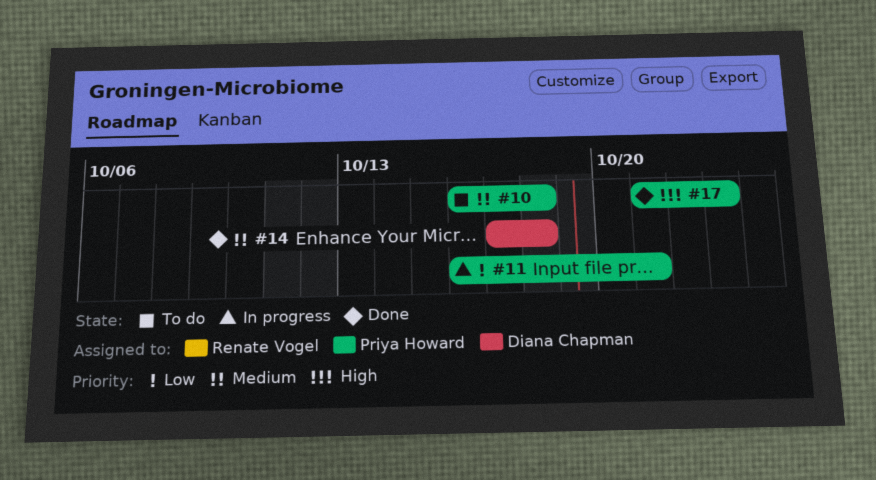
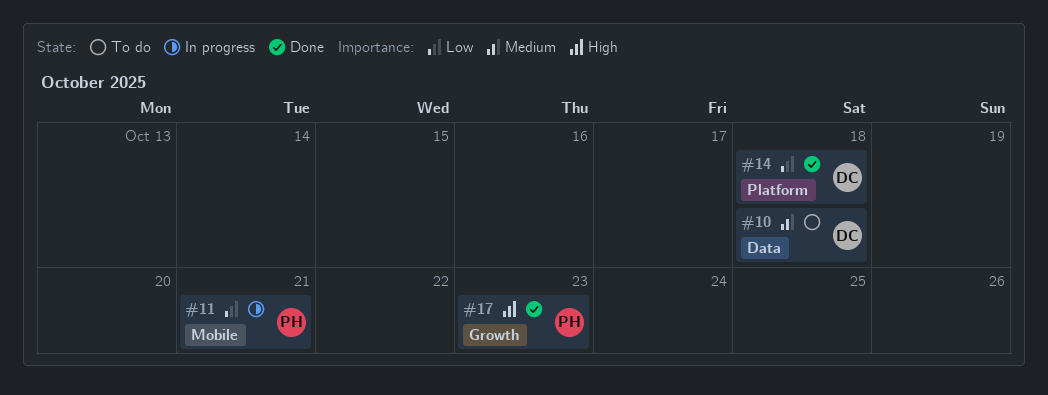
#10, owner: Priya Howard -> Diana Chapman
#14, priority: Medium -> Low

